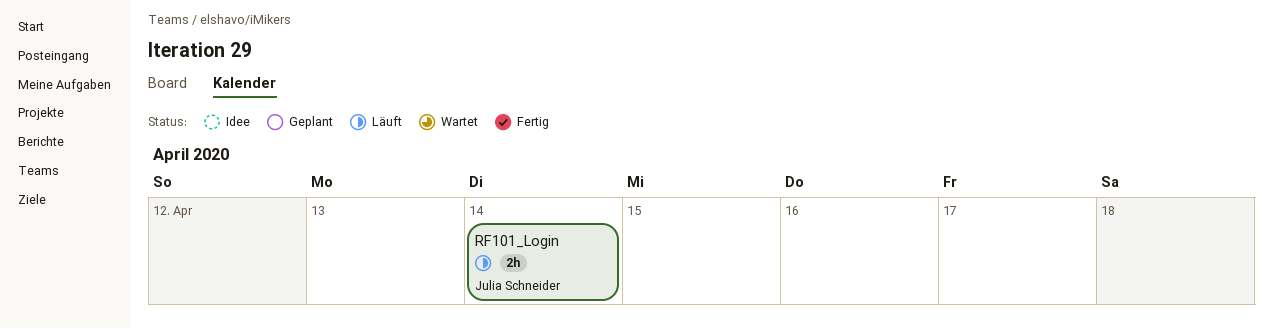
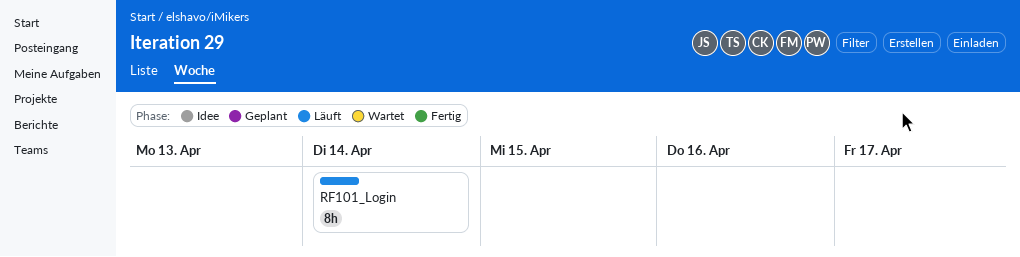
RF101_Login, estimate: 2h -> 8h

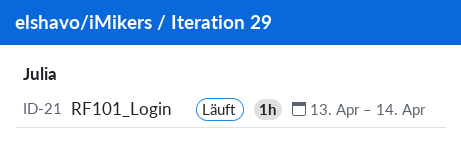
RF101_Login, estimate: 8h -> 1h

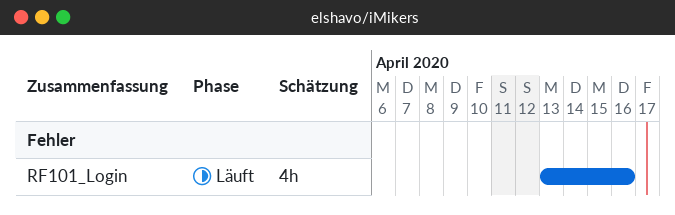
RF101_Login, estimate: 1h -> 4h
RF101_Login, due: Apr 14 -> Apr 16

